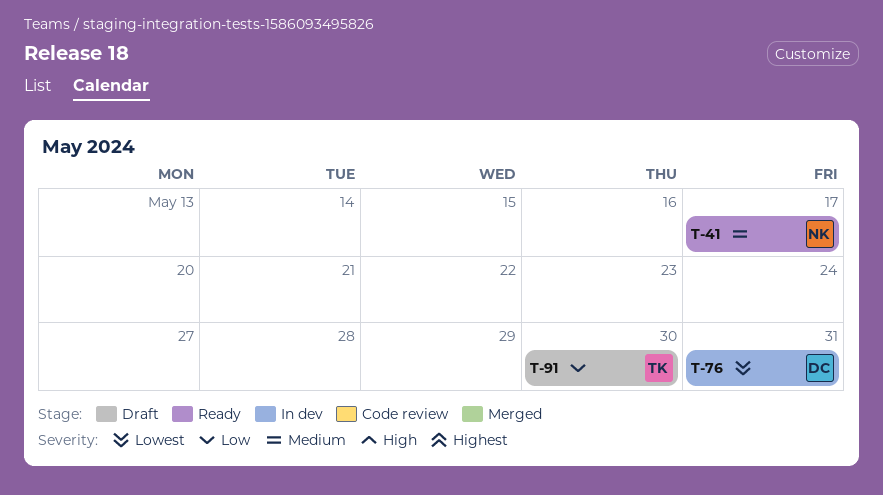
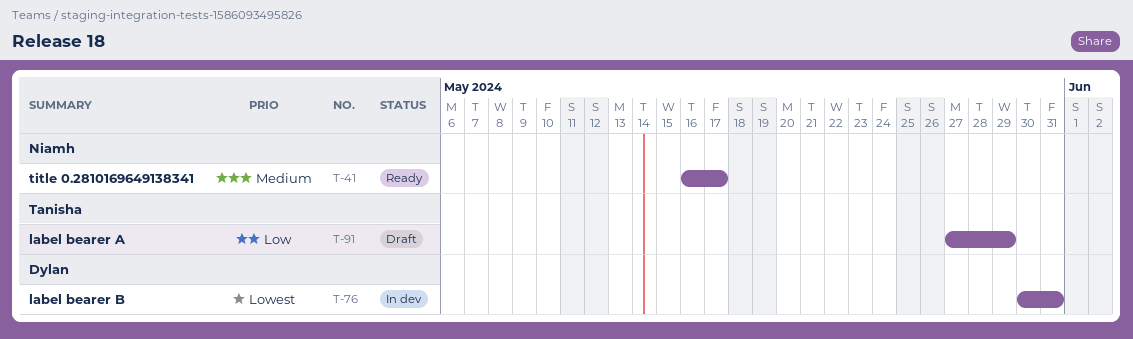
T-91, due: May 30 -> May 29

